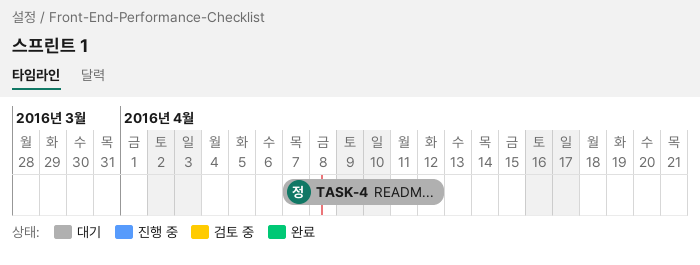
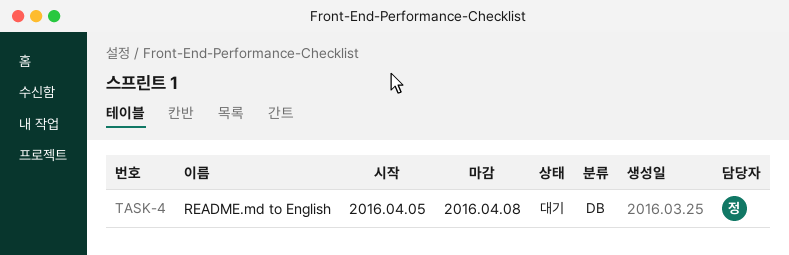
TASK-4, start: Apr 7 -> Apr 5
TASK-4, due: Apr 12 -> Apr 8

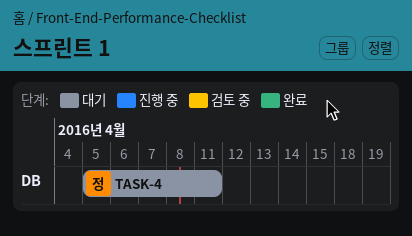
TASK-4, due: Apr 8 -> Apr 11

